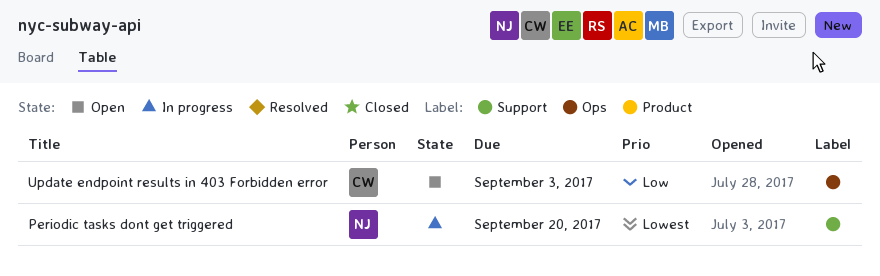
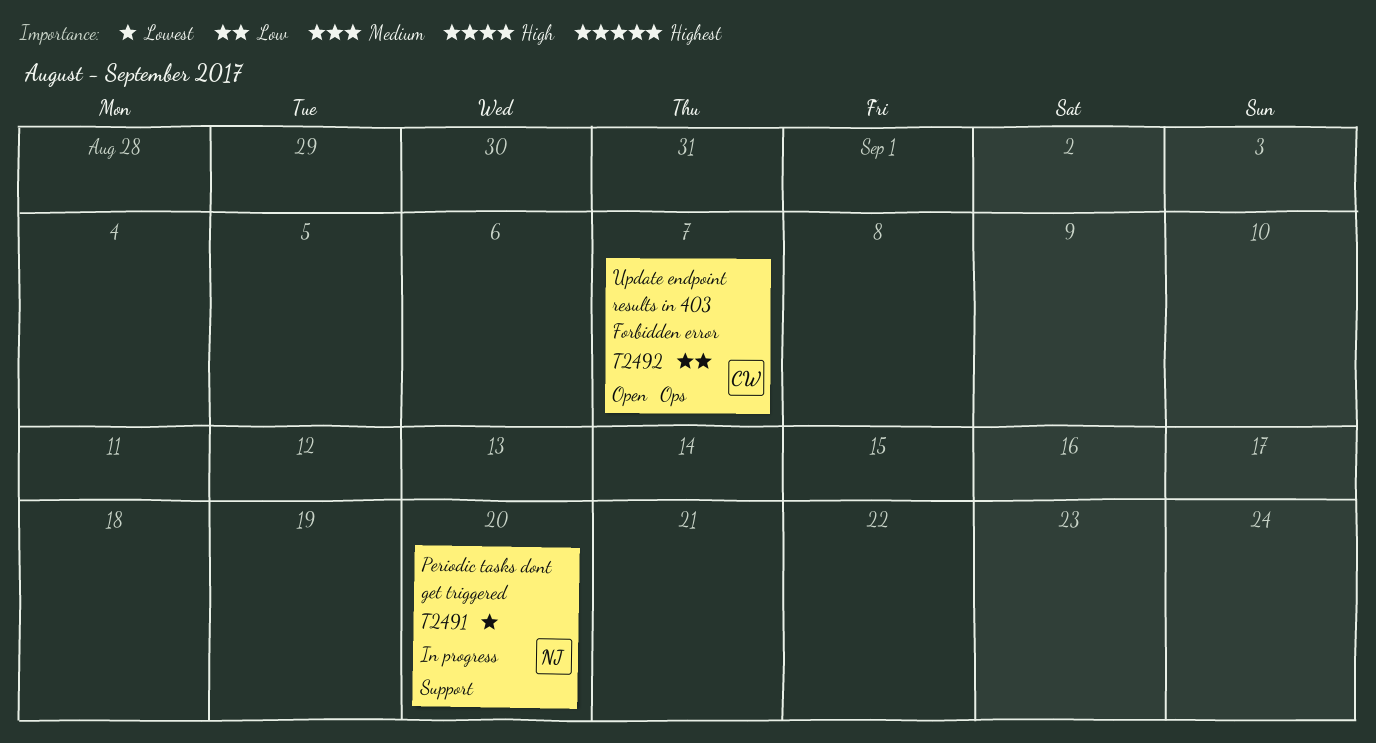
Update endpoint results in 403 Forbidden error, due: Sep 3 -> Sep 7

